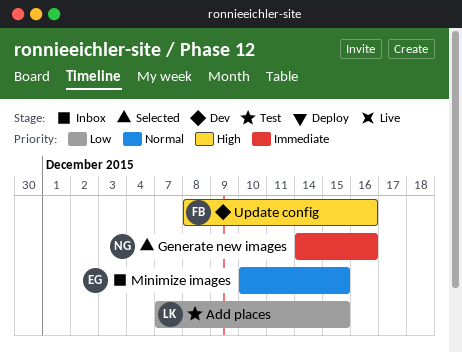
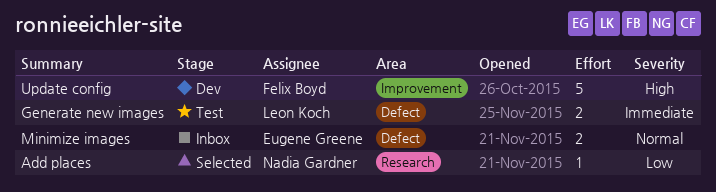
Add places, status: Test -> Selected
Add places, owner: Leon Koch -> Nadia Gardner
Generate new images, status: Selected -> Test
Generate new images, owner: Nadia Gardner -> Leon Koch

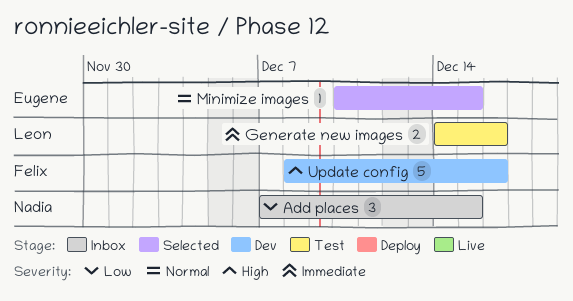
Add places, status: Selected -> Inbox
Add places, estimate: 1 -> 3
Minimize images, status: Inbox -> Selected
Minimize images, estimate: 2 -> 1

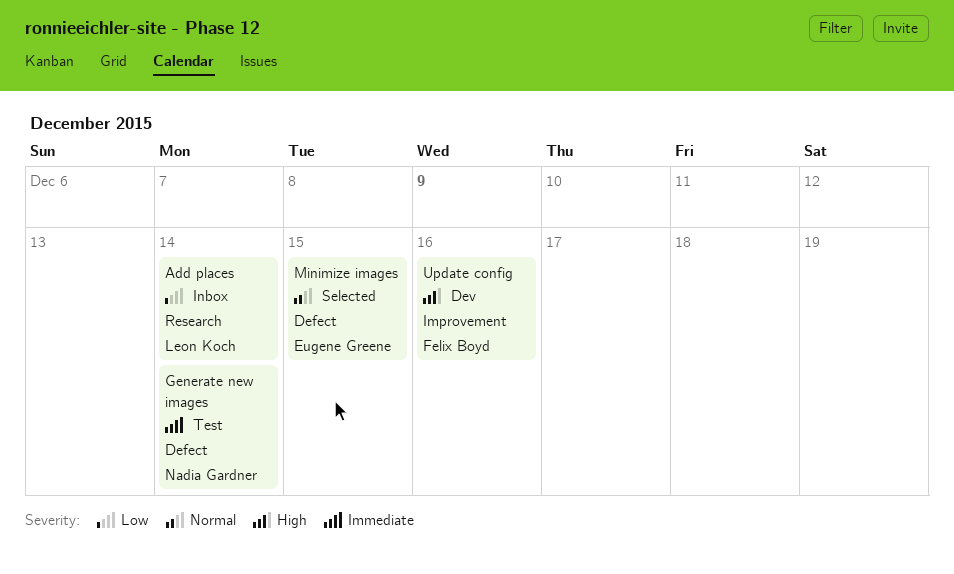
Add places, owner: Nadia Gardner -> Leon Koch
Add places, due: Dec 15 -> Dec 14
Generate new images, owner: Leon Koch -> Nadia Gardner
Generate new images, due: Dec 16 -> Dec 14

